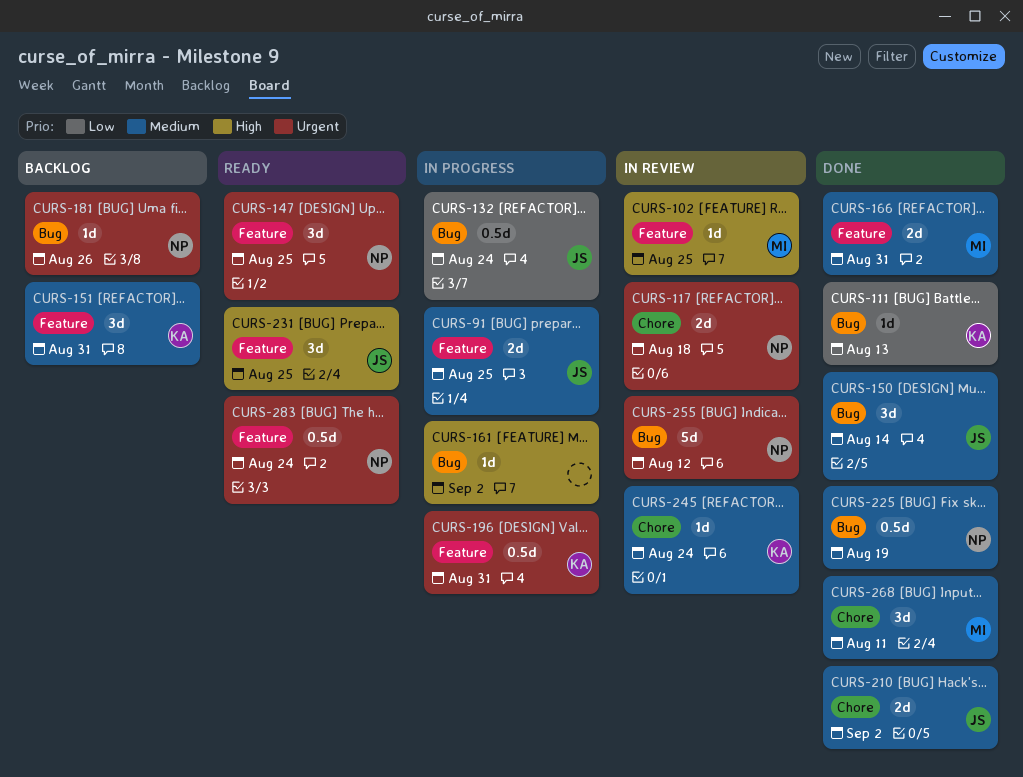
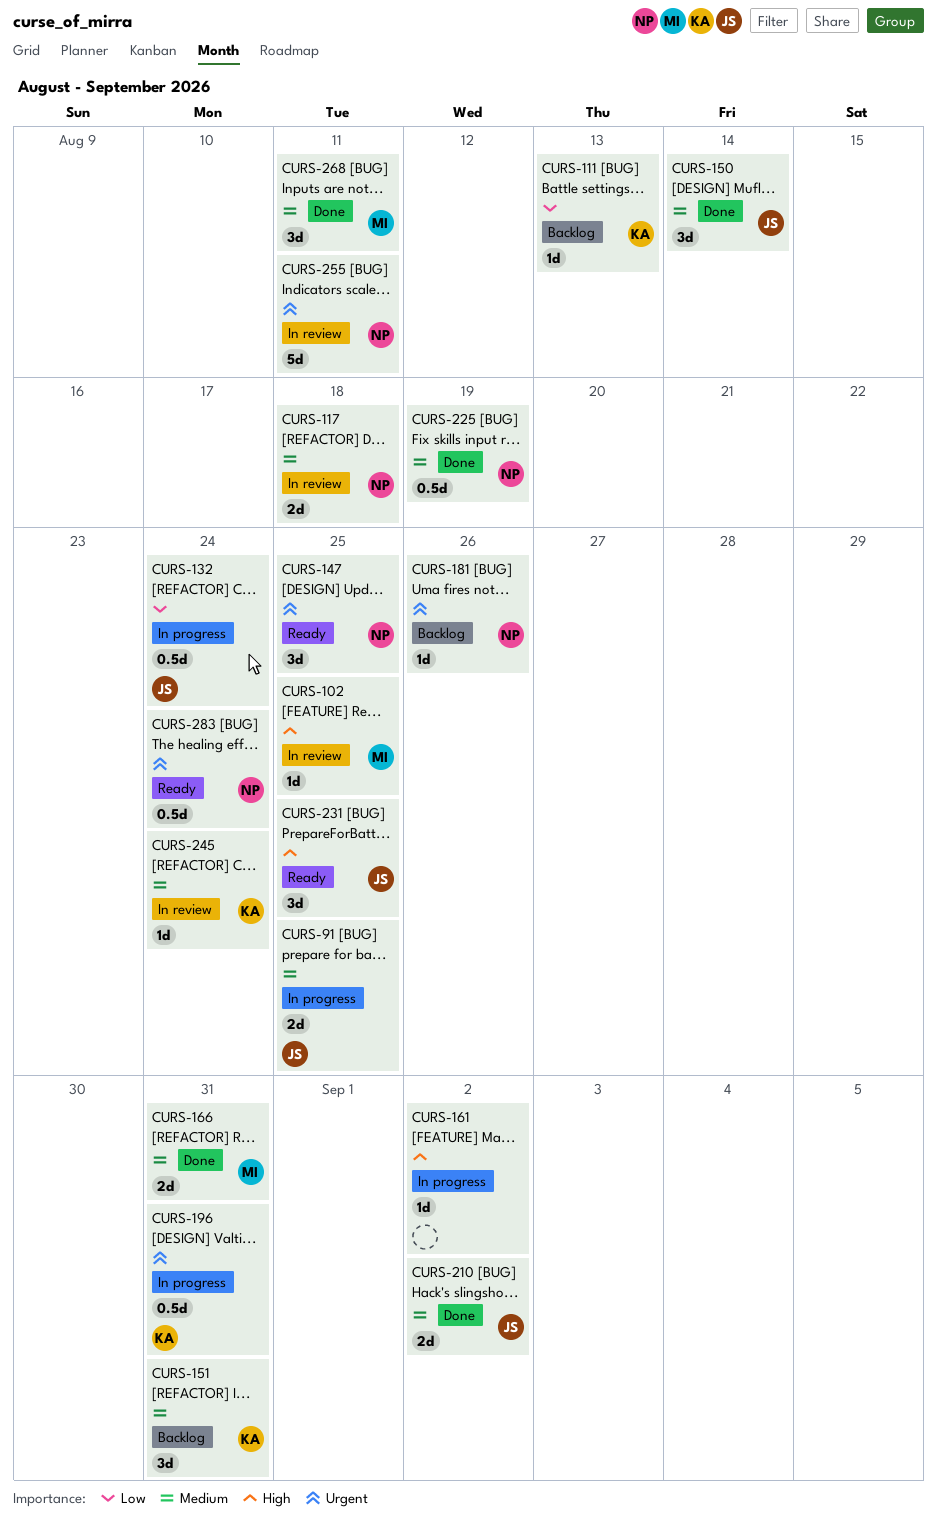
CURS-111, status: Done -> Backlog
CURS-117, priority: Urgent -> Medium
CURS-255, due: Aug 12 -> Aug 11

